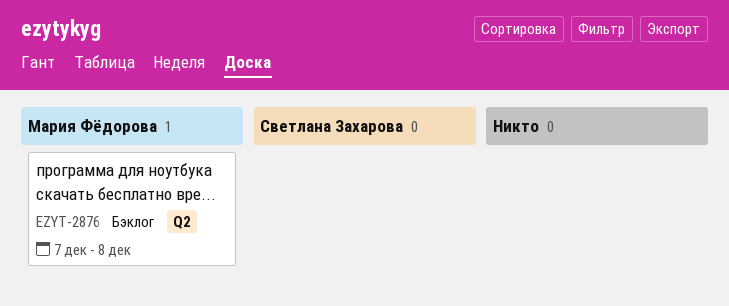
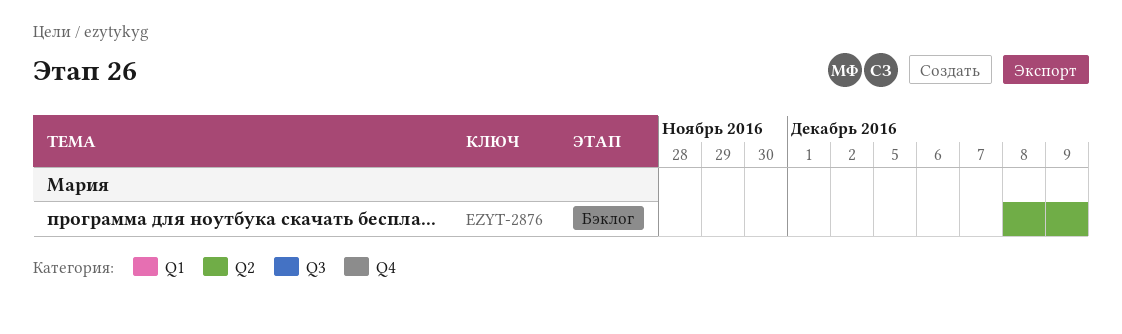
EZYT-2876, start: Dec 7 -> Dec 8
EZYT-2876, due: Dec 8 -> Dec 9

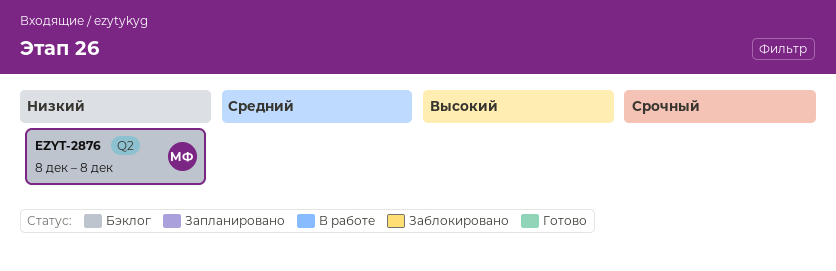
EZYT-2876, due: Dec 9 -> Dec 8

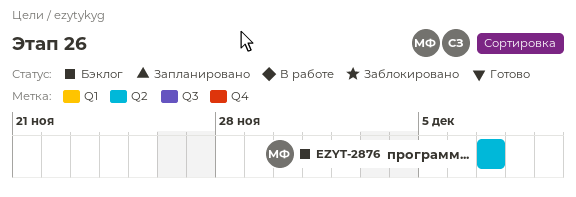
EZYT-2876, start: Dec 8 -> Dec 7
EZYT-2876, due: Dec 8 -> Dec 7

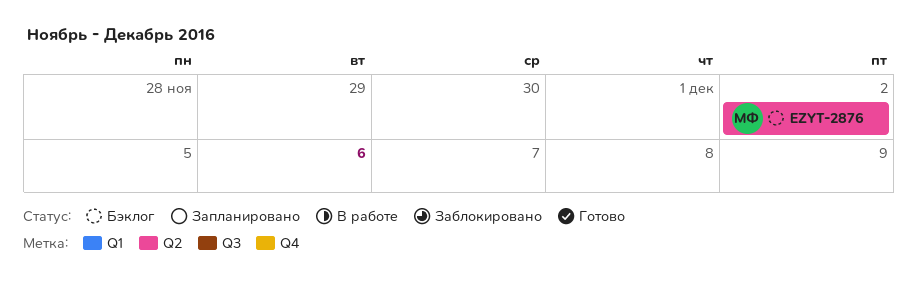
EZYT-2876, start: Dec 7 -> Dec 2
EZYT-2876, due: Dec 7 -> Dec 2

